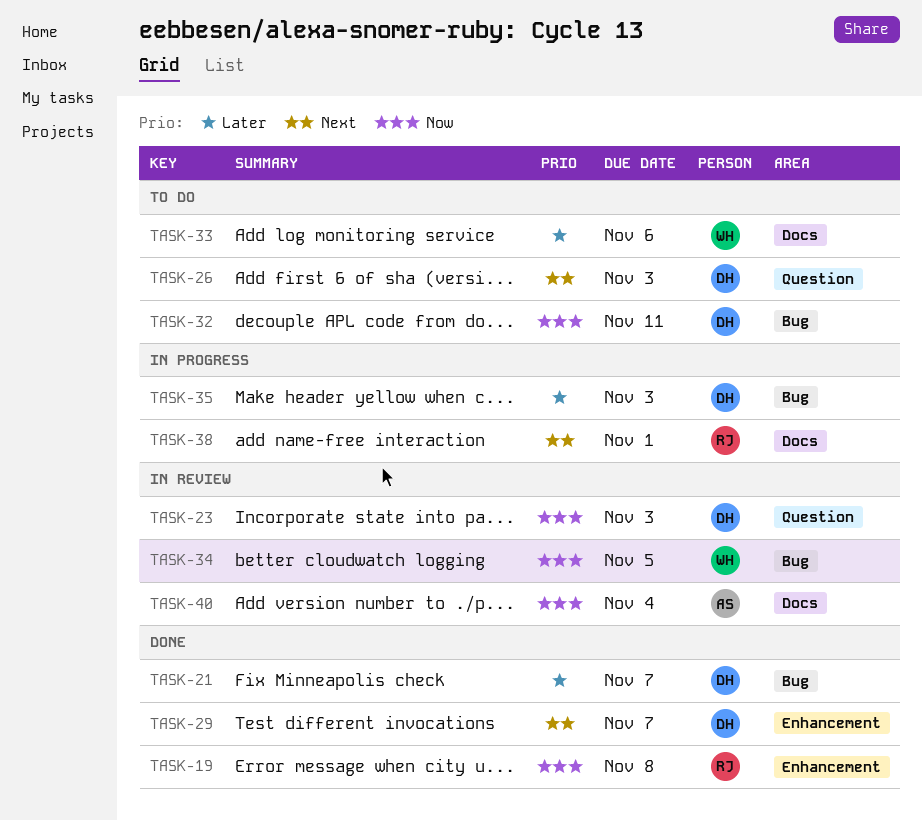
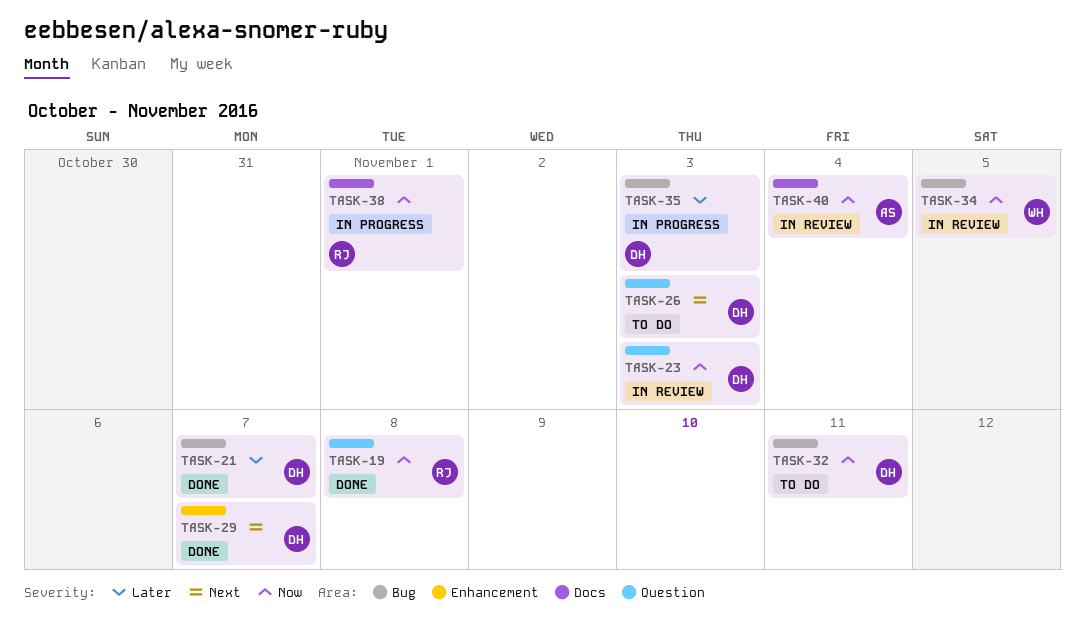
TASK-19, label: Enhancement -> Question
TASK-33: present -> none
TASK-38, priority: Next -> Now

